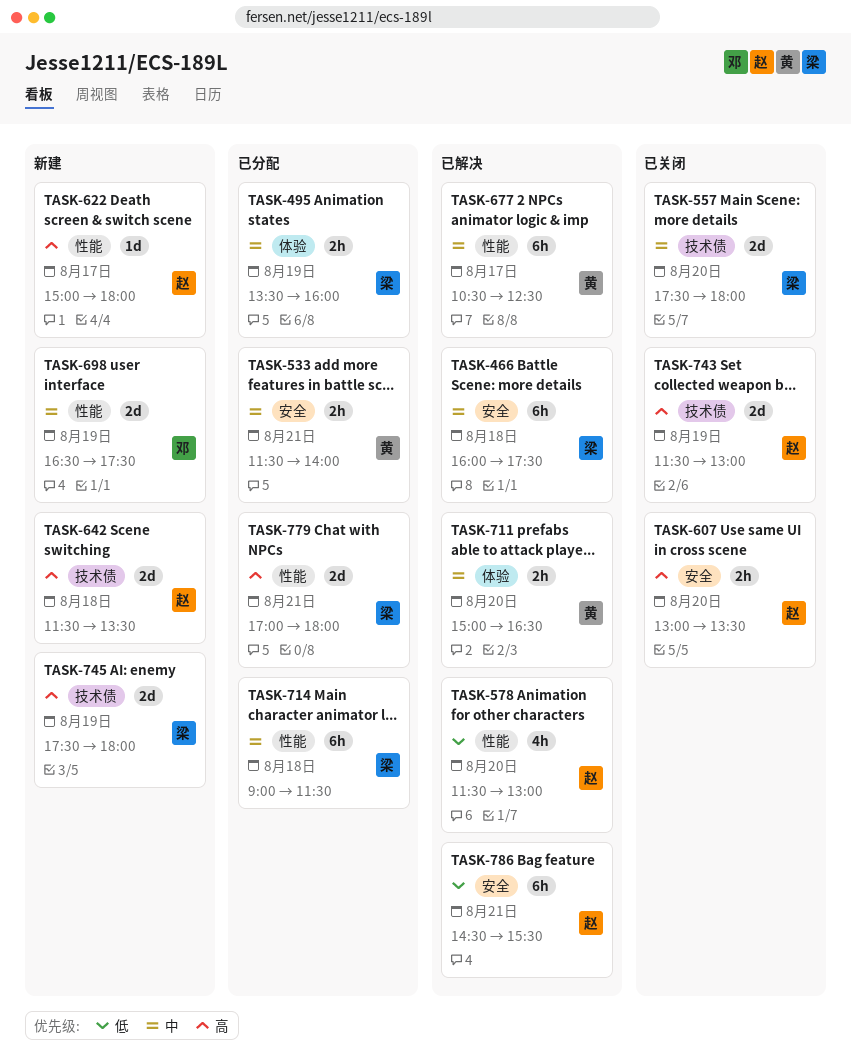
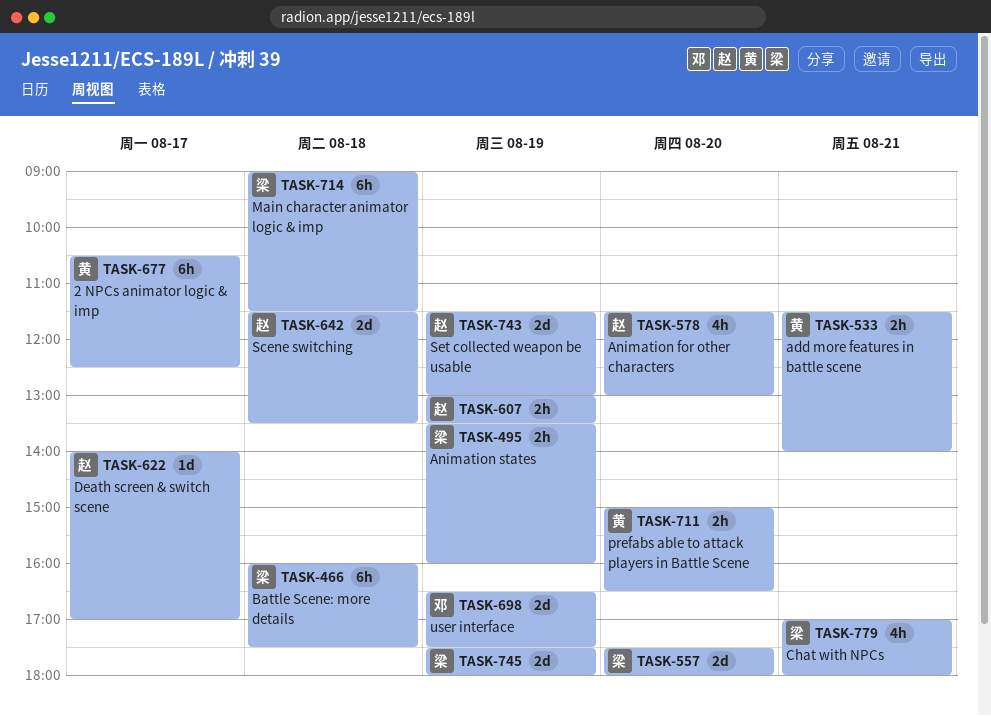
TASK-607, day: Aug 20 -> Aug 19
TASK-622, begins: 15:00 -> 14:00
TASK-622, ends: 18:00 -> 17:00
TASK-779, estimate: 2d -> 4h
TASK-786: present -> none

